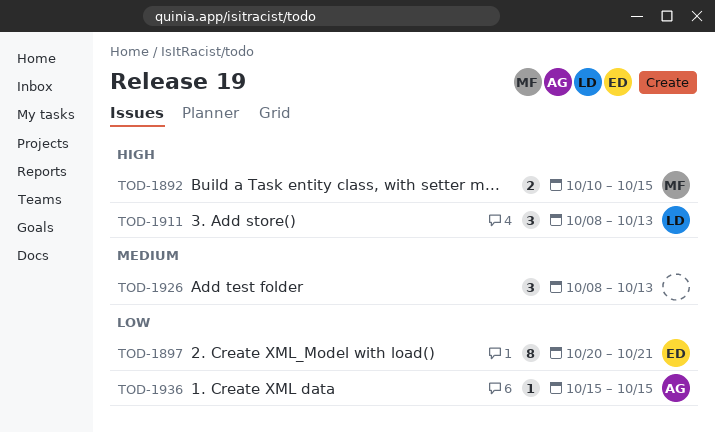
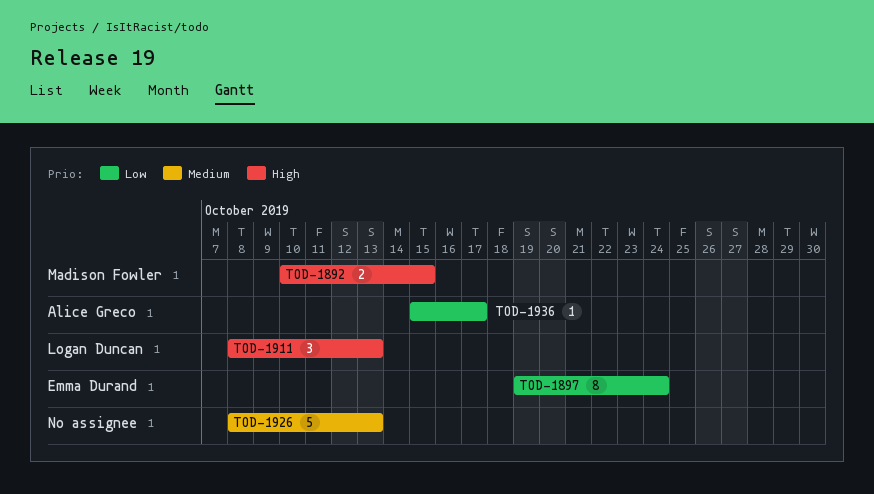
TOD-1897, start: Oct 20 -> Oct 19
TOD-1897, due: Oct 21 -> Oct 24
TOD-1926, estimate: 3 -> 5
TOD-1936, due: Oct 15 -> Oct 17

